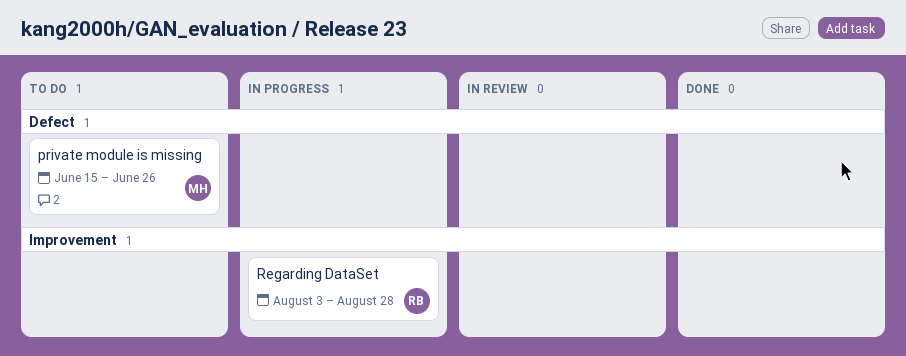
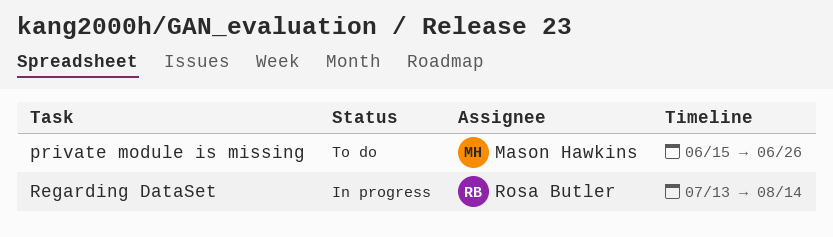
Regarding DataSet, start: Aug 3 -> Jul 13
Regarding DataSet, due: Aug 28 -> Aug 14

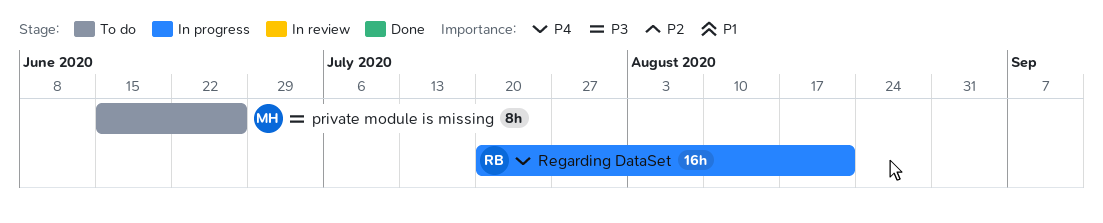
Regarding DataSet, start: Jul 13 -> Jul 20
Regarding DataSet, due: Aug 14 -> Aug 21

